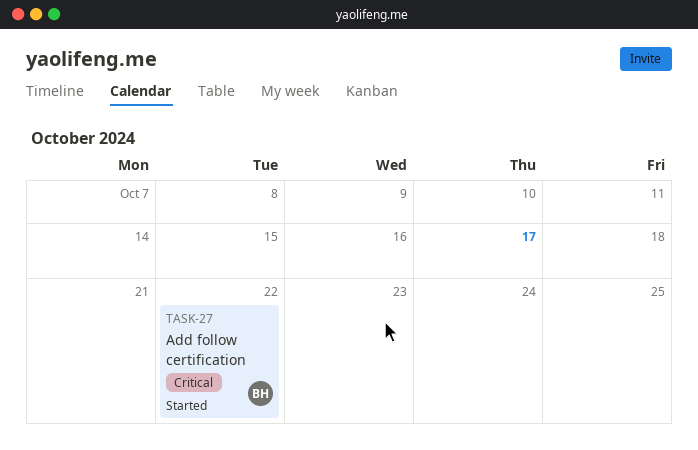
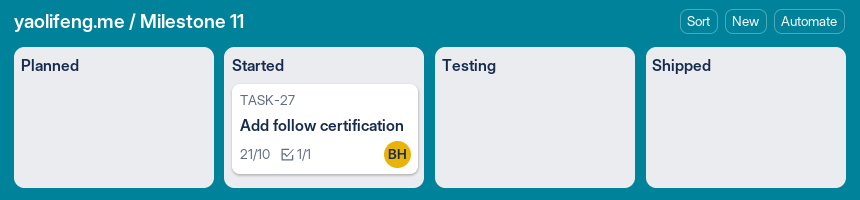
TASK-27, due: Oct 22 -> Oct 21

